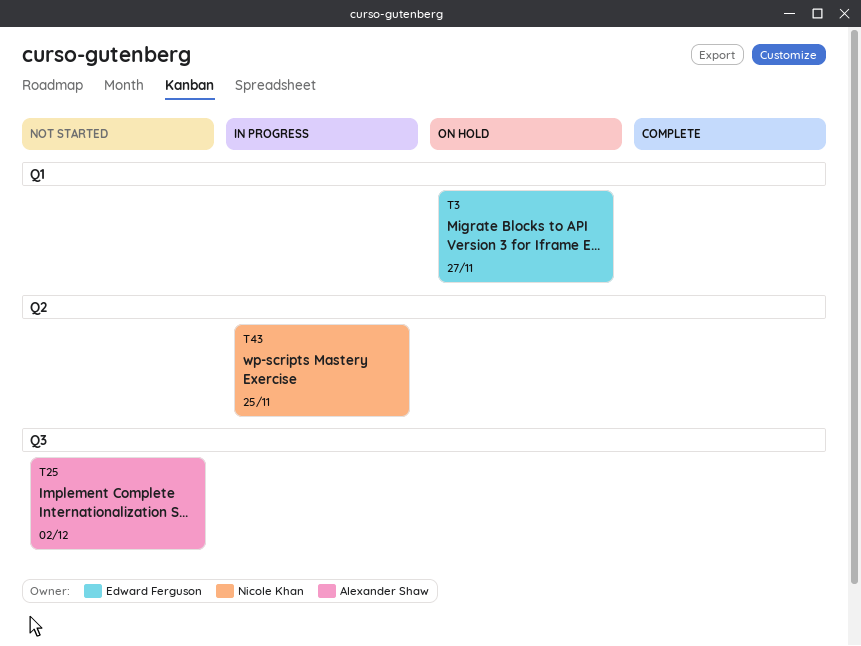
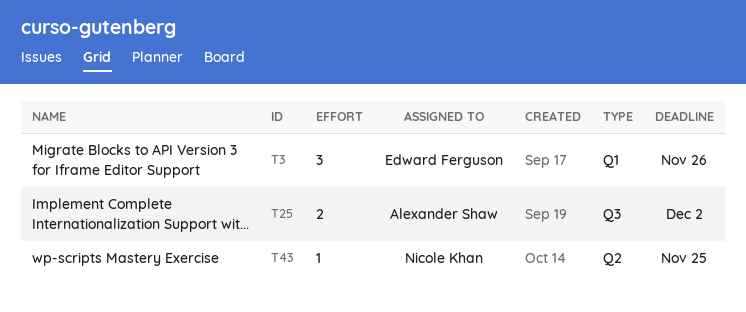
T3, due: Nov 27 -> Nov 26

